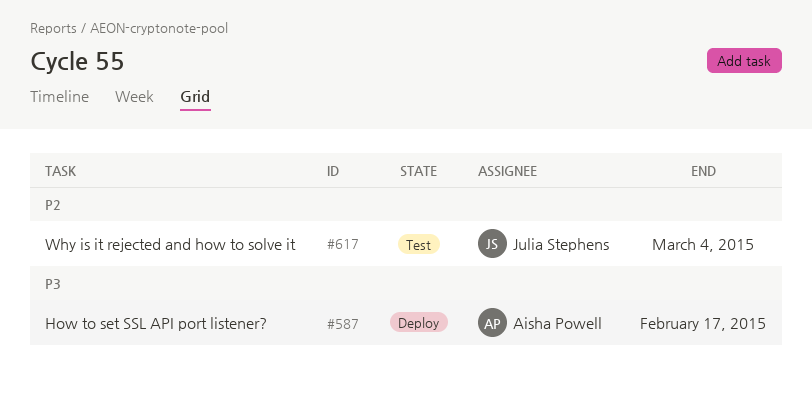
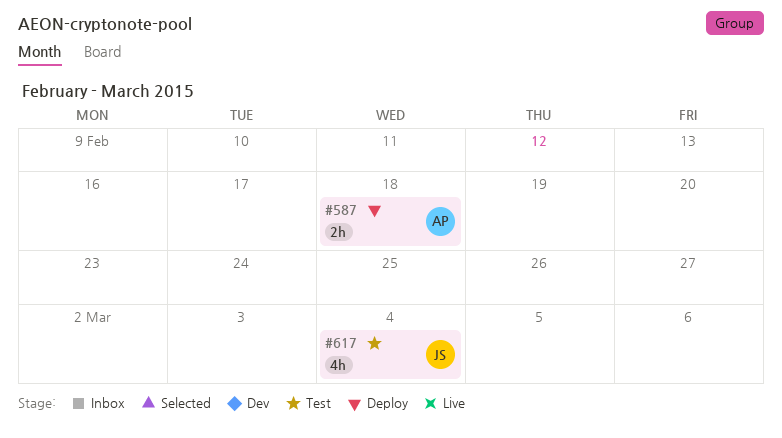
#587, due: Feb 17 -> Feb 18

